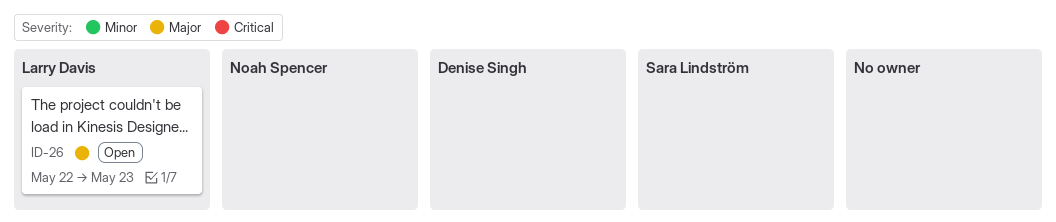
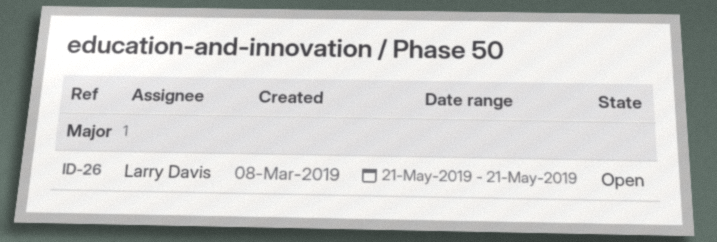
ID-26, start: May 22 -> May 21
ID-26, due: May 23 -> May 21

